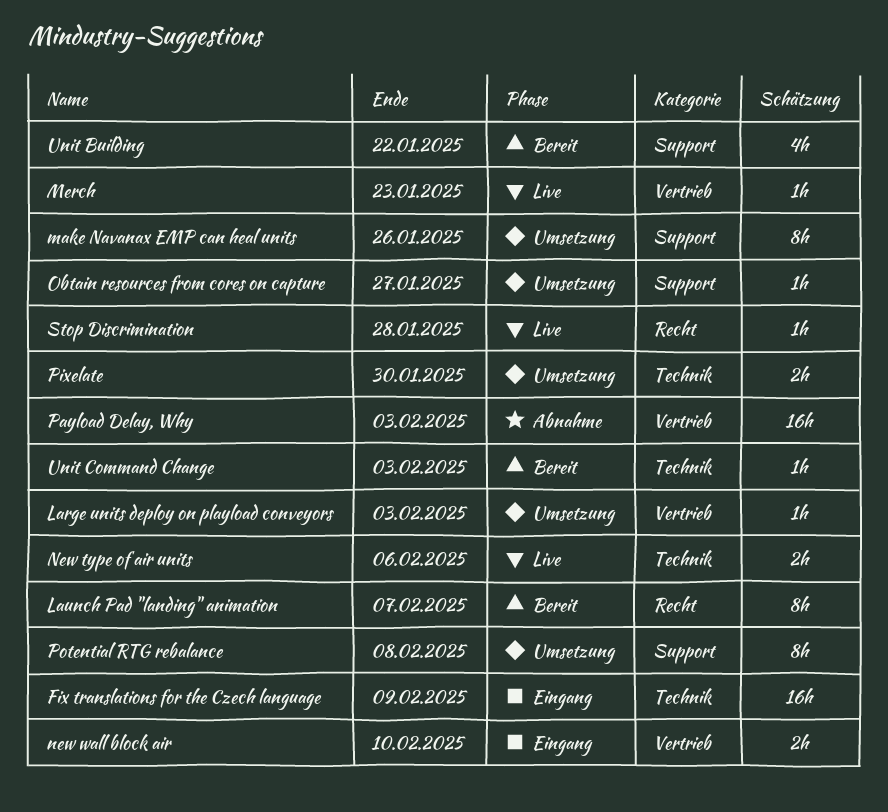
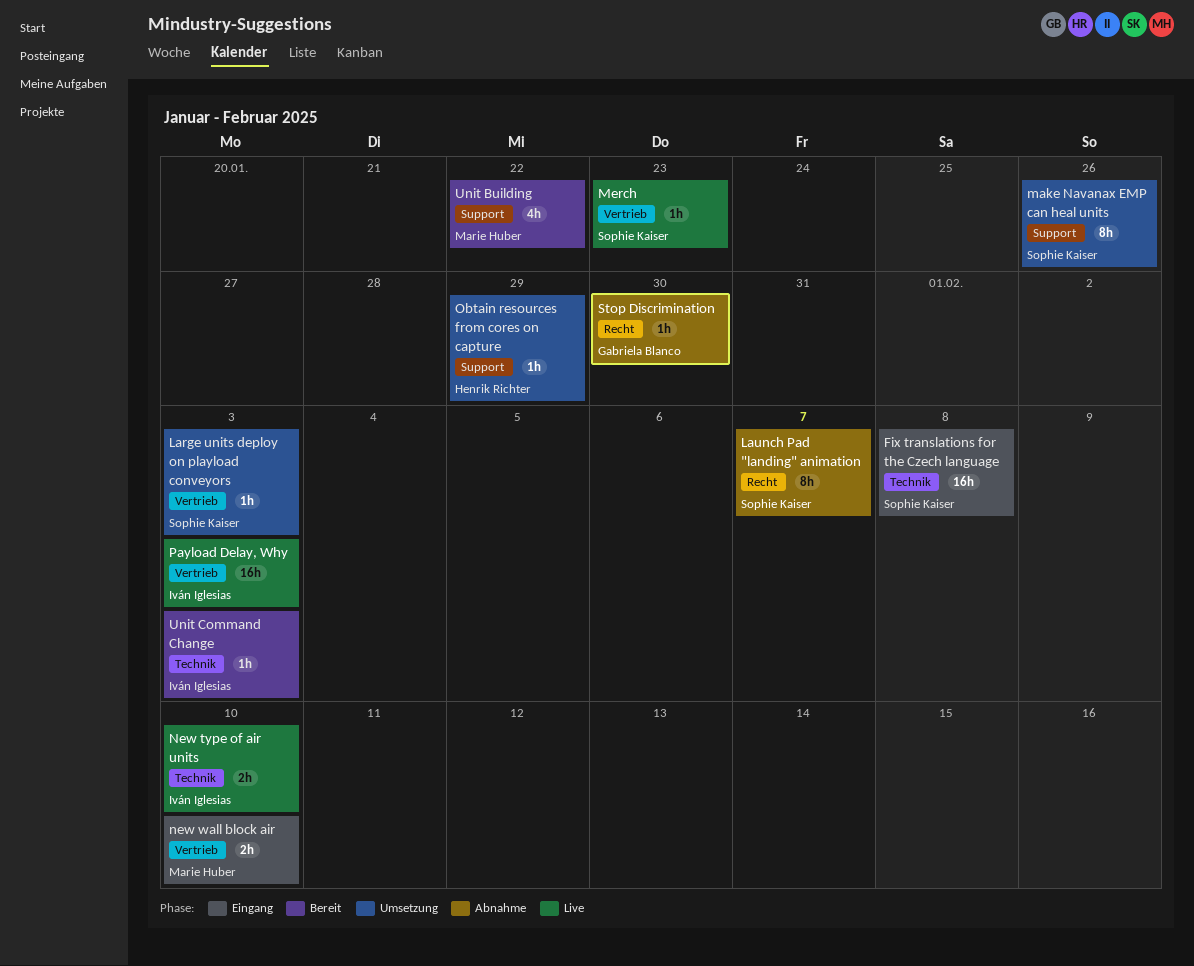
Fix translations for the Czech language, due: Feb 9 -> Feb 8
Launch Pad "landing" animation, status: Bereit -> Abnahme
New type of air units, due: Feb 6 -> Feb 10
Obtain resources from cores on capture, due: Jan 27 -> Jan 29
Payload Delay, Why, status: Abnahme -> Live
Pixelate: present -> none
Potential RTG rebalance: present -> none
Stop Discrimination, status: Live -> Abnahme
Stop Discrimination, due: Jan 28 -> Jan 30

